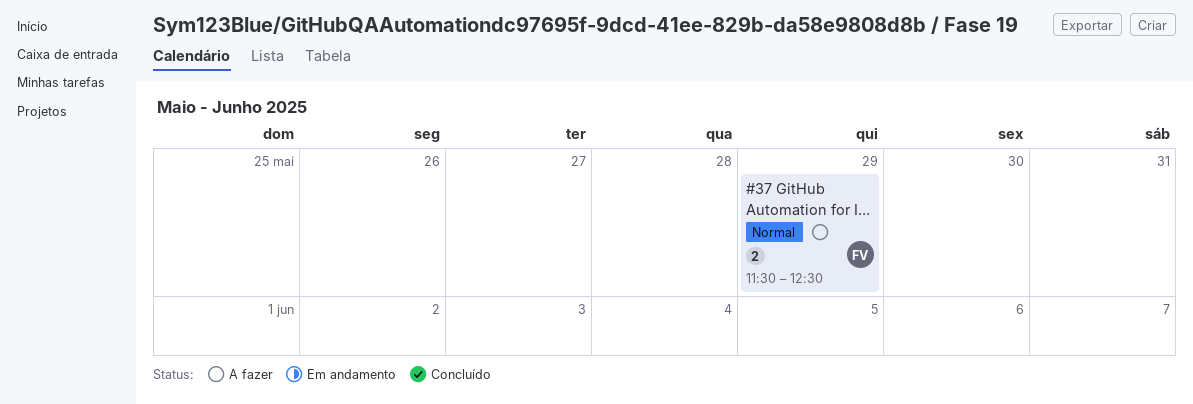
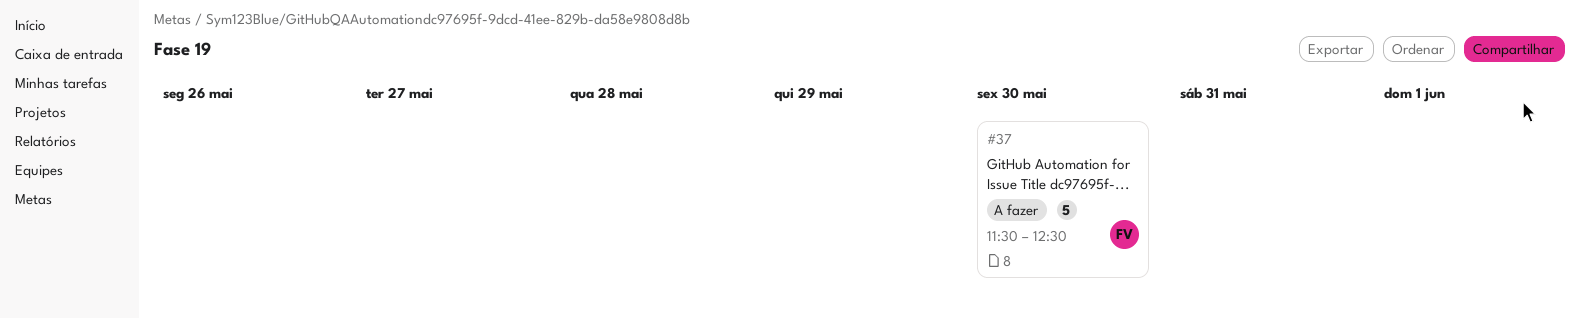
#37, estimate: 2 -> 5
#37, day: May 29 -> May 30

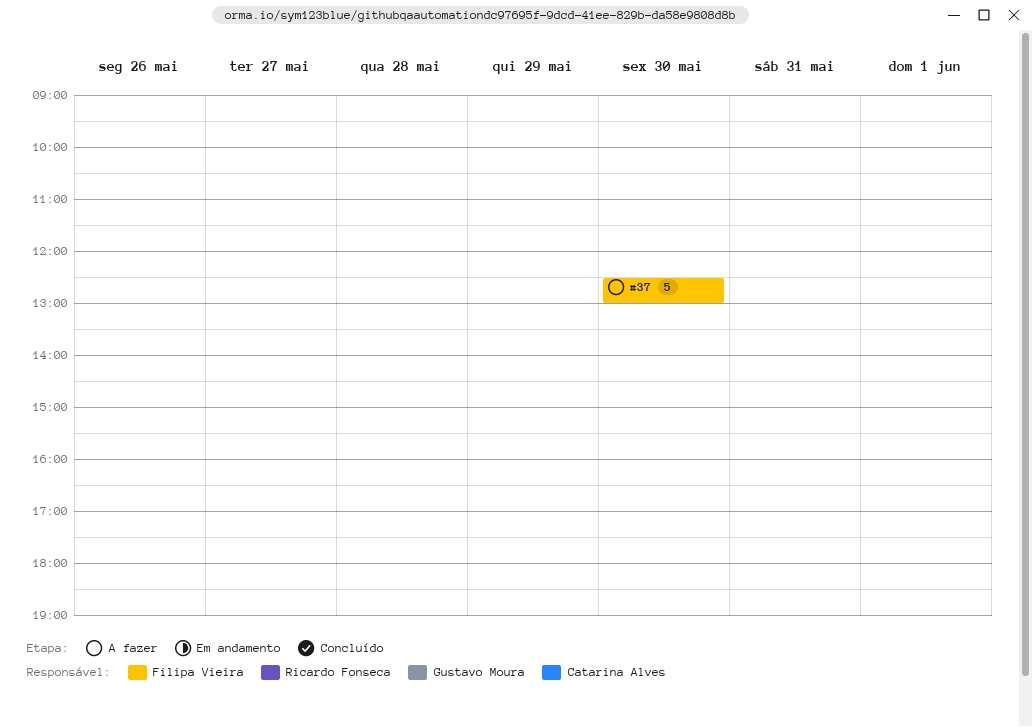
#37, begins: 11:30 -> 12:30
#37, ends: 12:30 -> 13:00

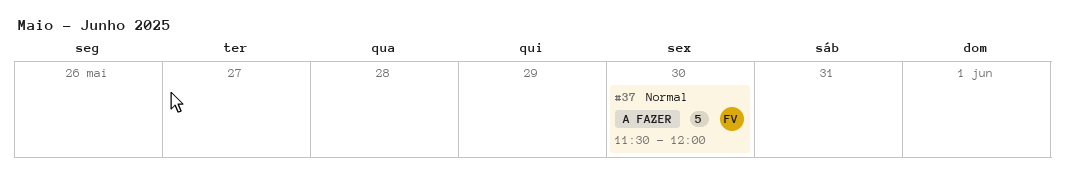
#37, begins: 12:30 -> 11:30
#37, ends: 13:00 -> 12:00

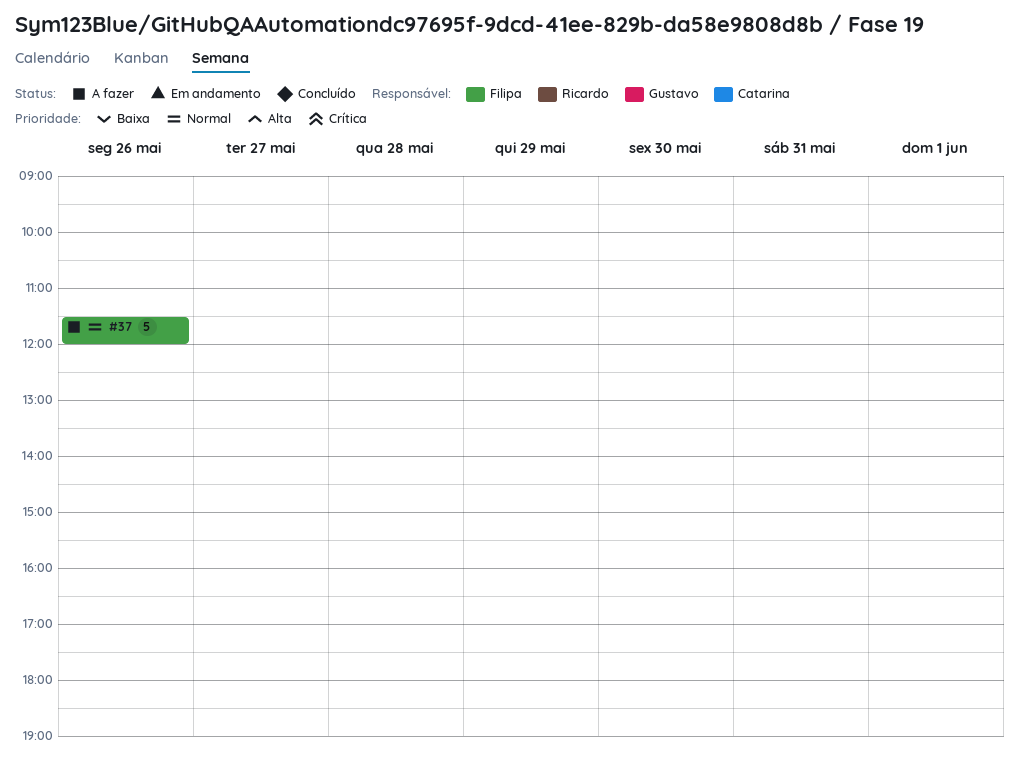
#37, day: May 30 -> May 26

